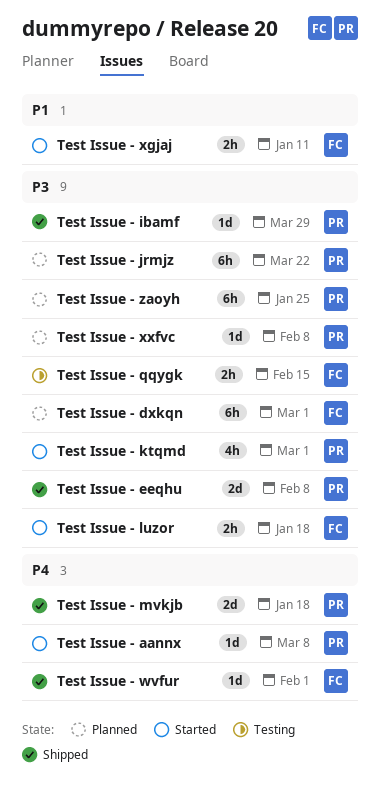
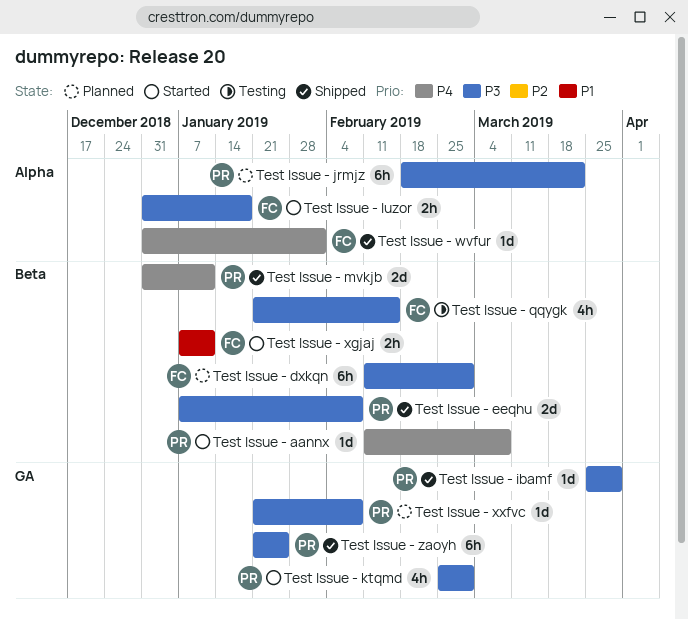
Test Issue - mvkjb, due: Jan 18 -> Jan 11
Test Issue - qqygk, estimate: 2h -> 4h
Test Issue - zaoyh, status: Planned -> Shipped

